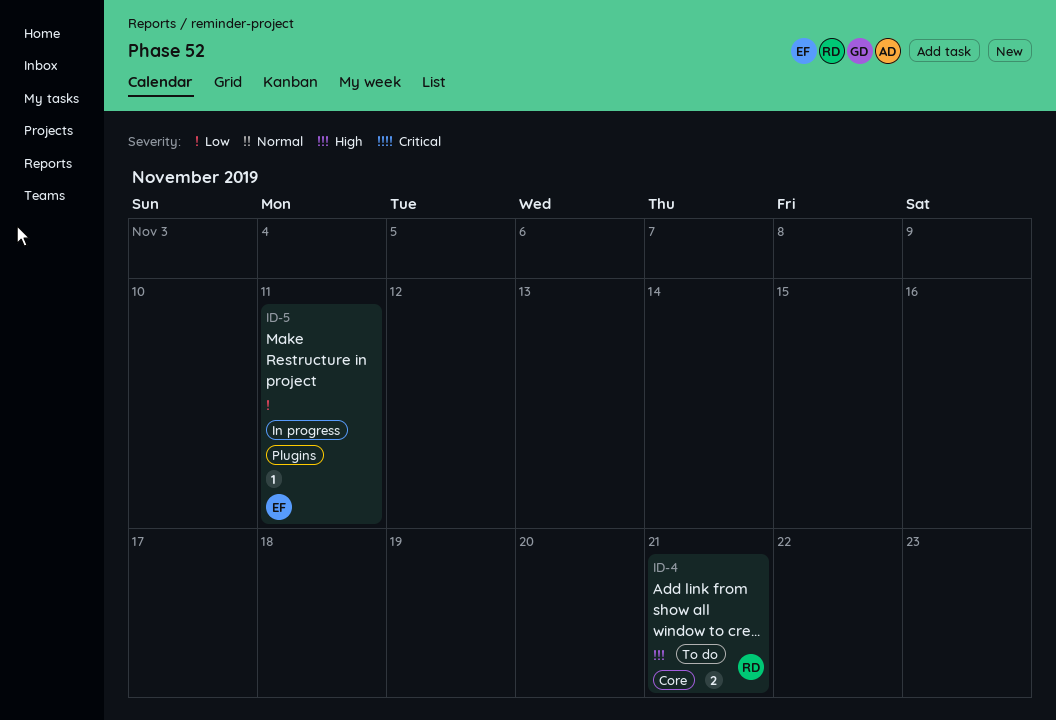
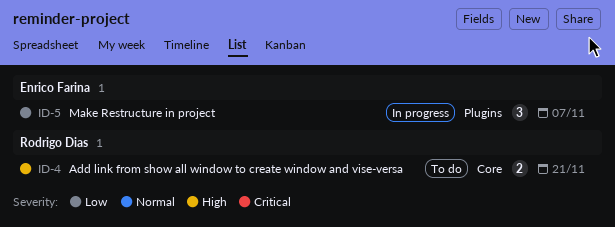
ID-5, estimate: 1 -> 3
ID-5, due: Nov 11 -> Nov 7

